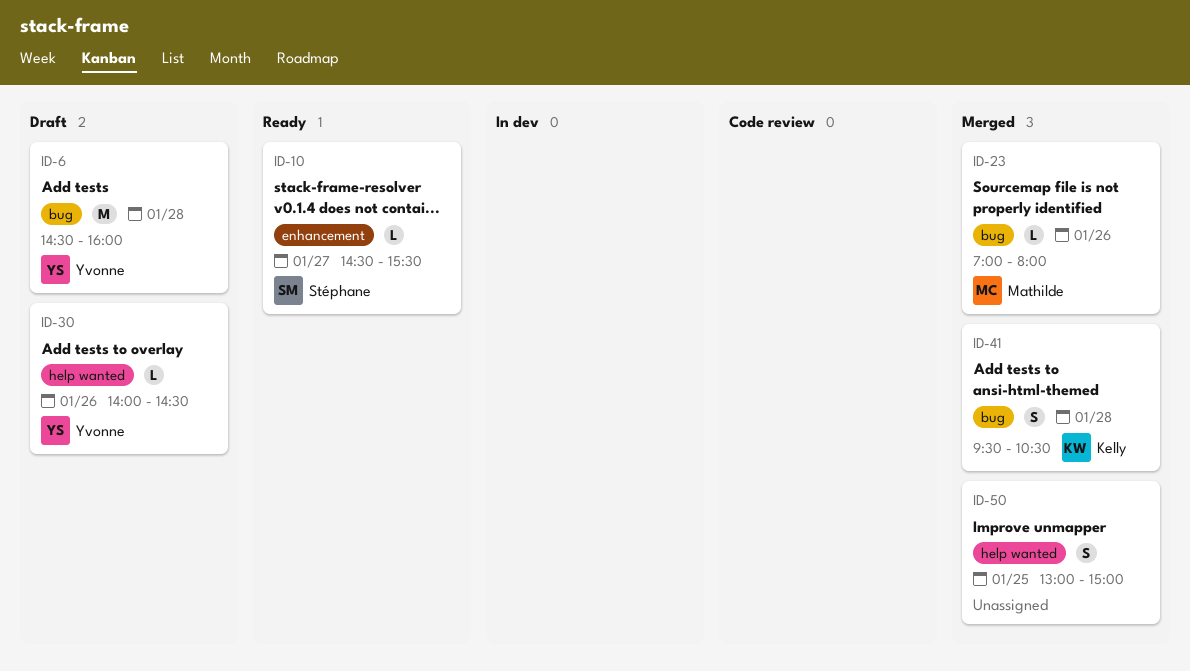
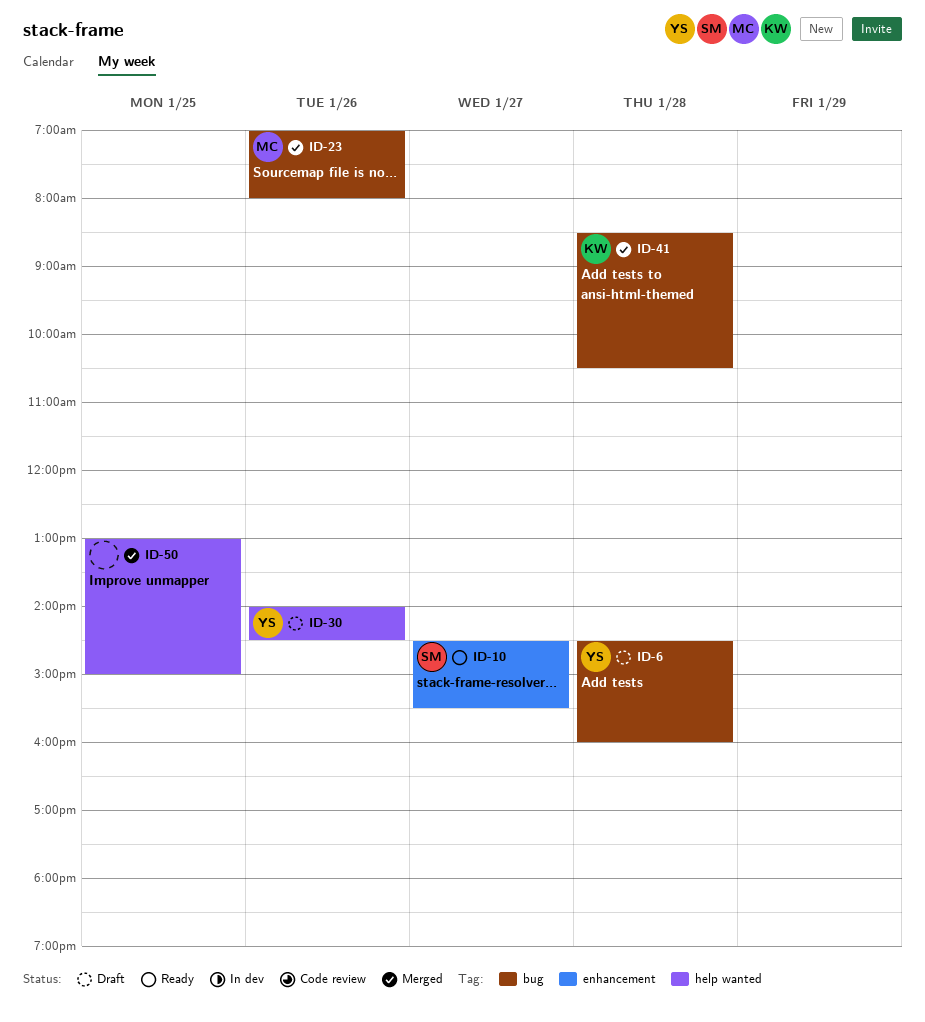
ID-41, begins: 09:30 -> 08:30

